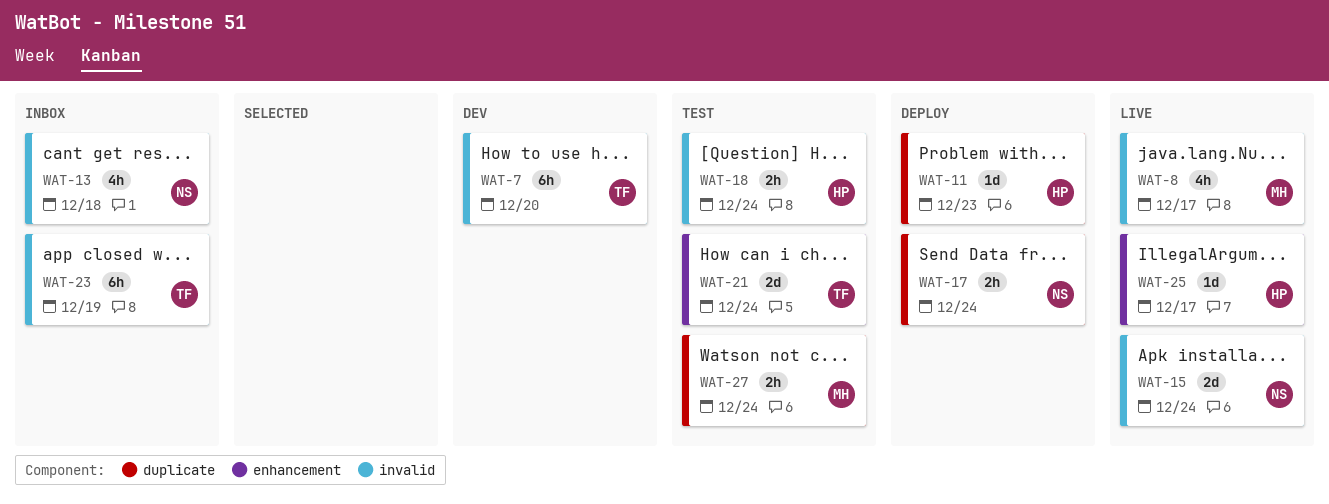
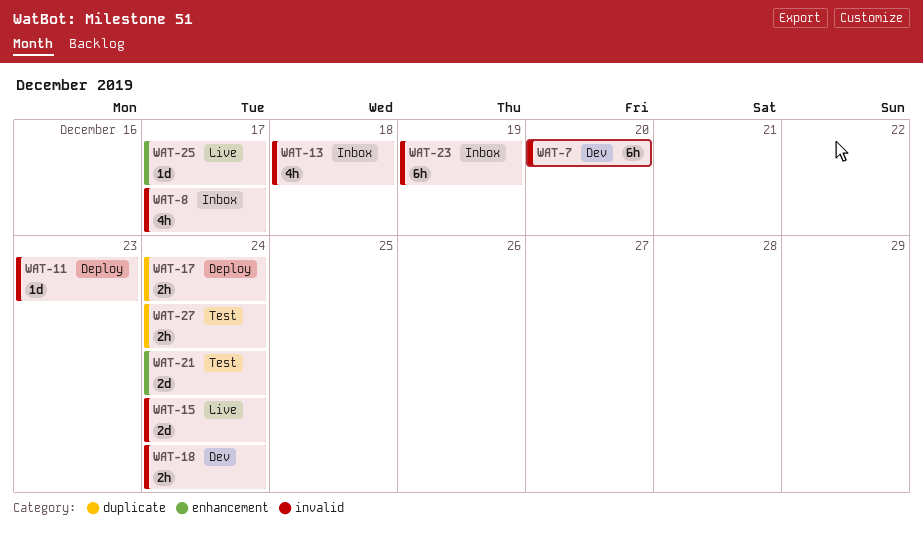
WAT-8, status: Live -> Inbox
WAT-11, label: duplicate -> invalid
WAT-18, status: Test -> Dev

